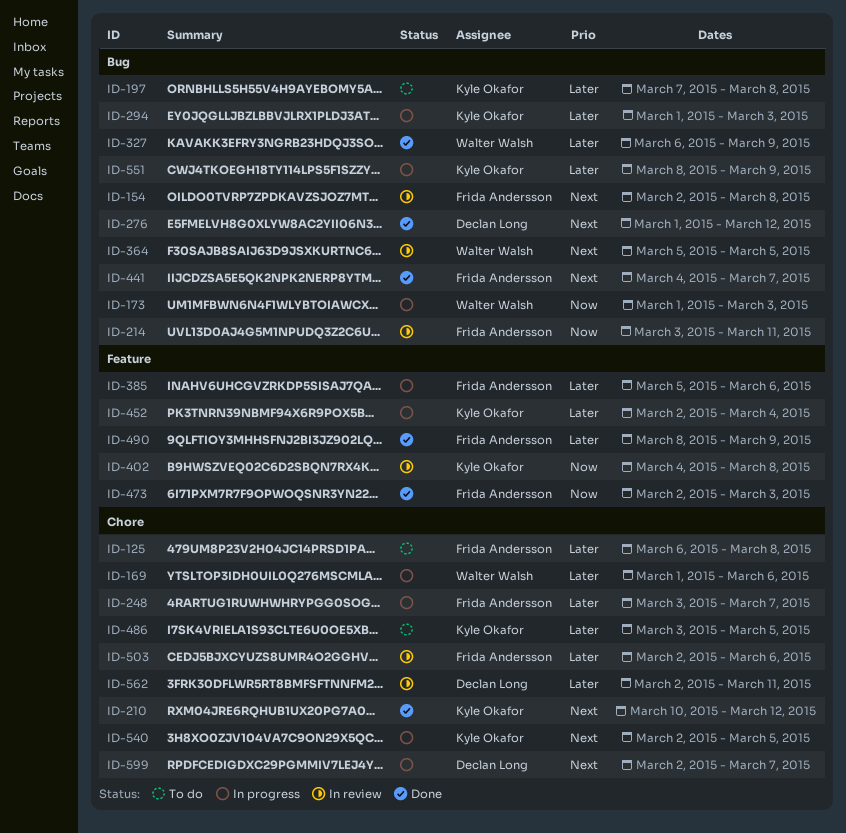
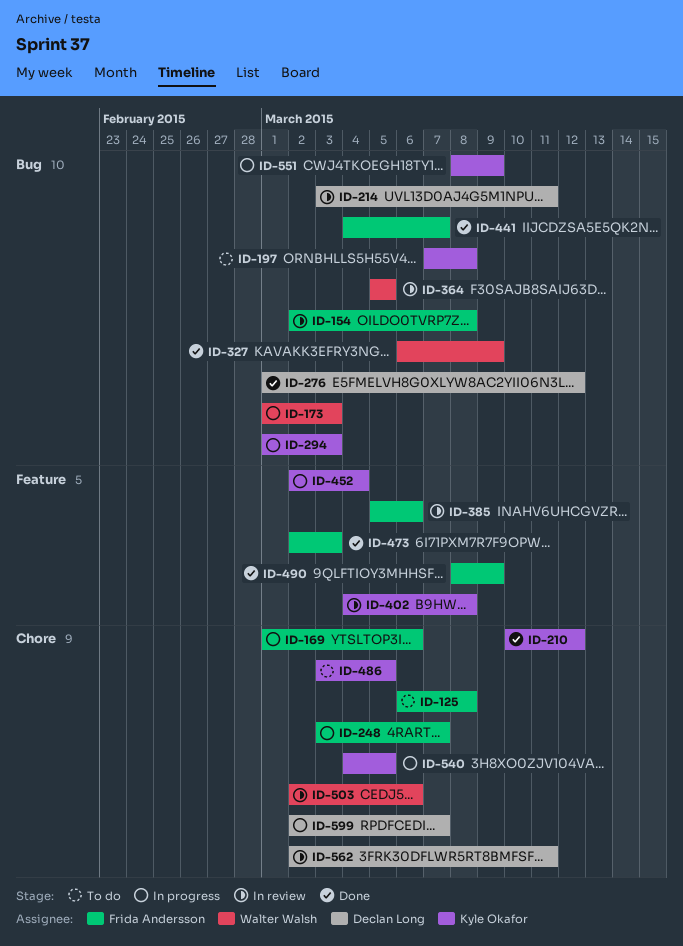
ID-169, owner: Walter Walsh -> Frida Andersson
ID-214, owner: Frida Andersson -> Declan Long
ID-385, status: In progress -> In review
ID-503, owner: Frida Andersson -> Walter Walsh
ID-540, start: Mar 2 -> Mar 4

